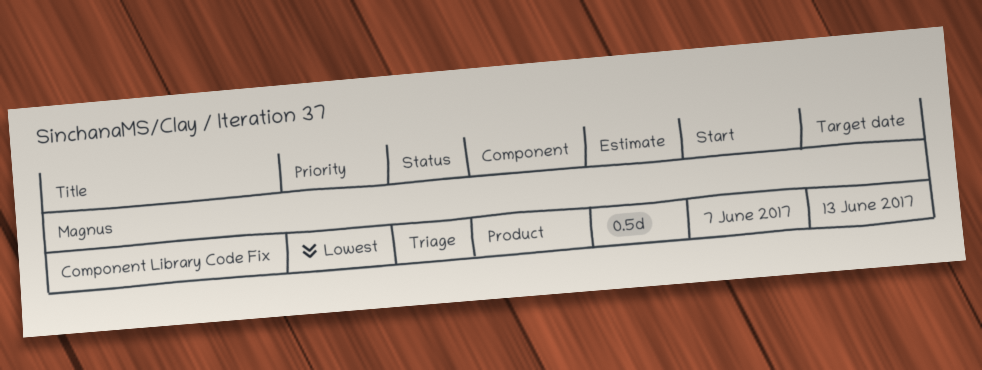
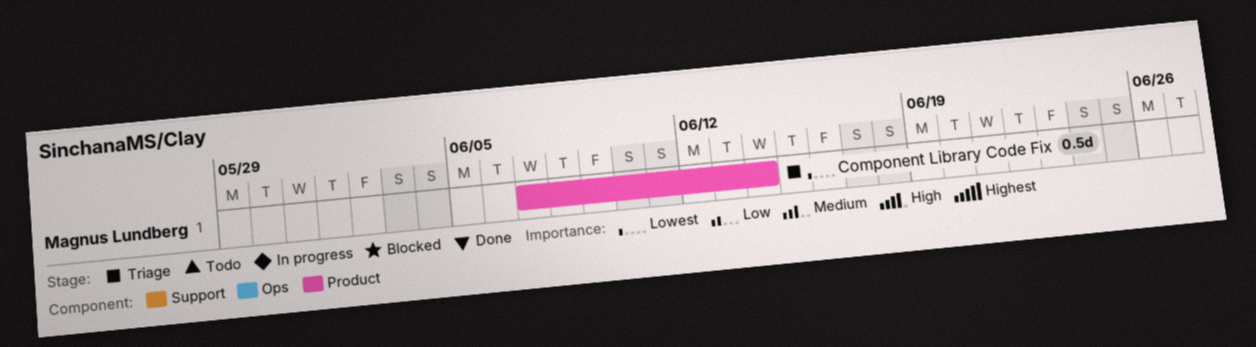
Component Library Code Fix, due: Jun 13 -> Jun 14

